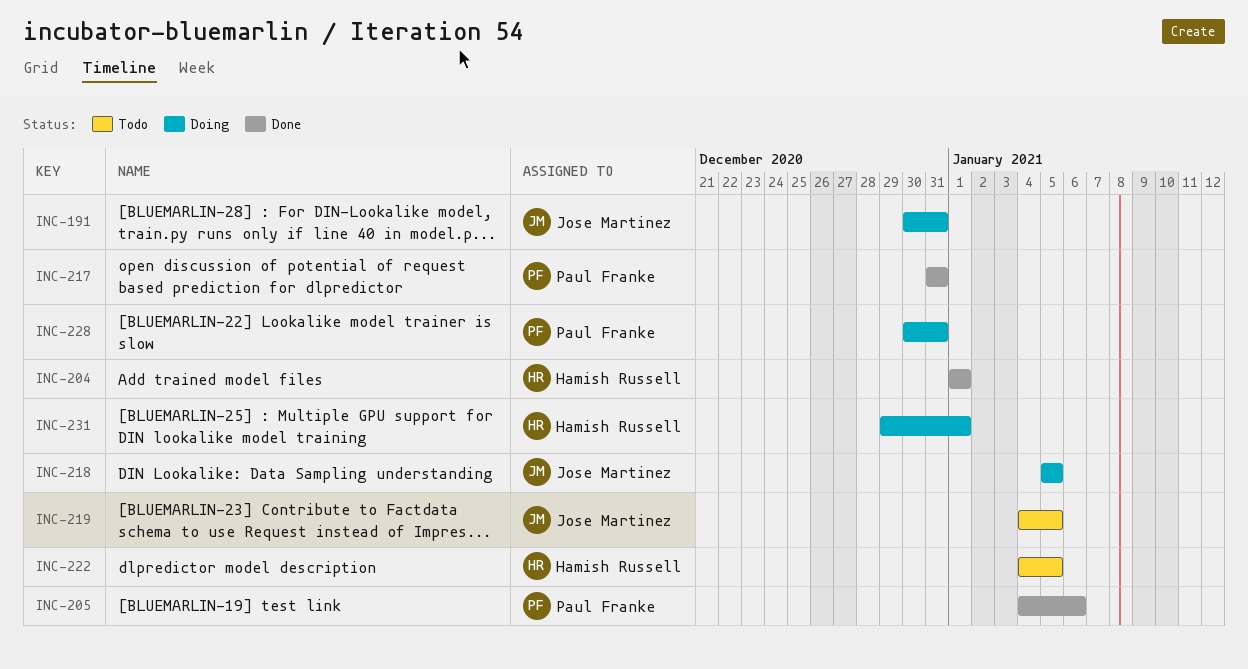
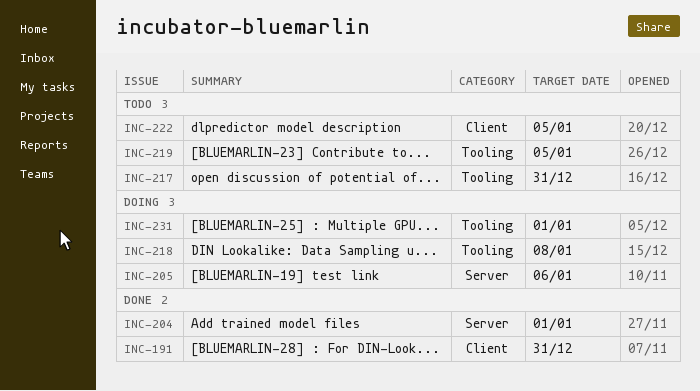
INC-191, status: Doing -> Done
INC-205, status: Done -> Doing
INC-217, status: Done -> Todo
INC-218, due: Jan 5 -> Jan 8
INC-228: present -> none

